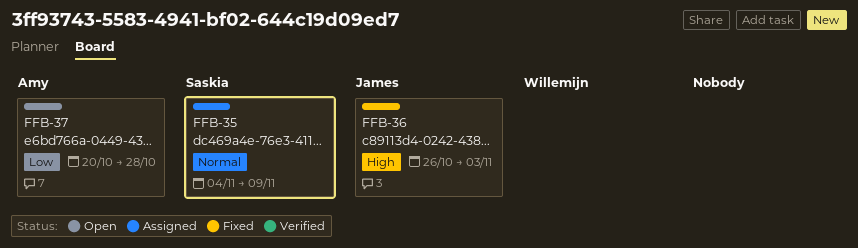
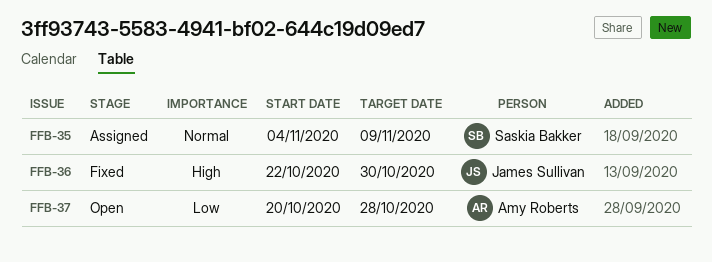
FFB-36, start: Oct 26 -> Oct 22
FFB-36, due: Nov 3 -> Oct 30

